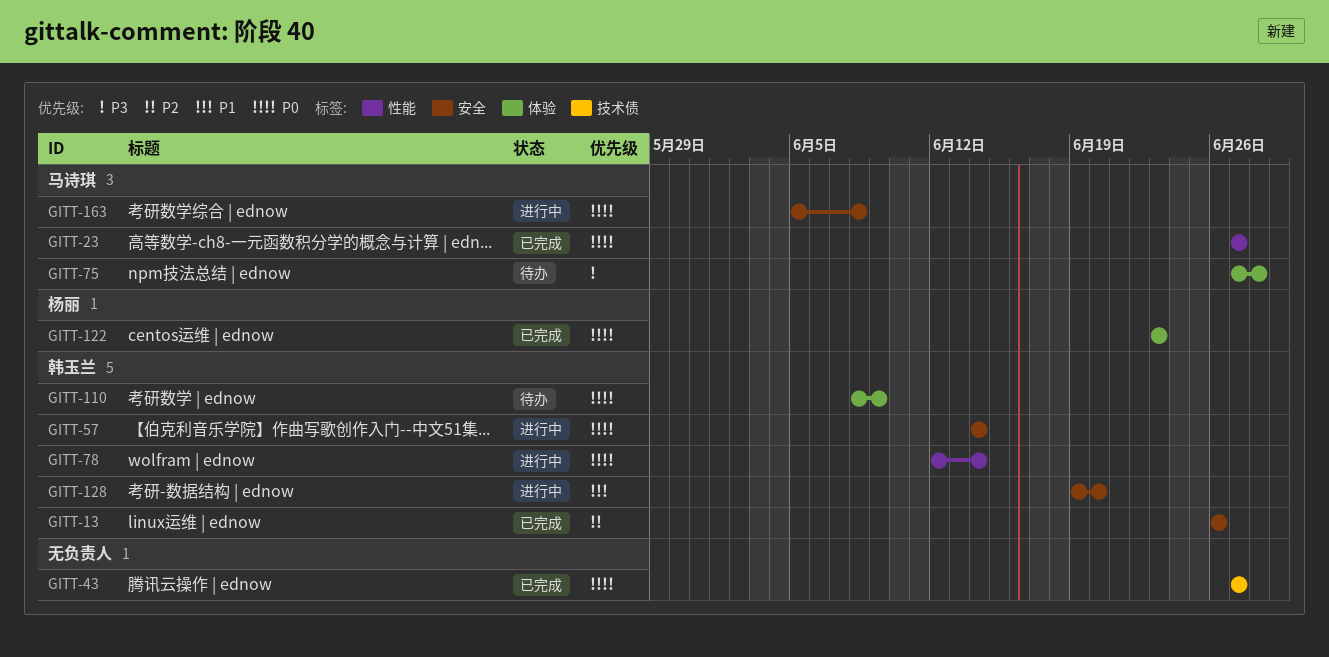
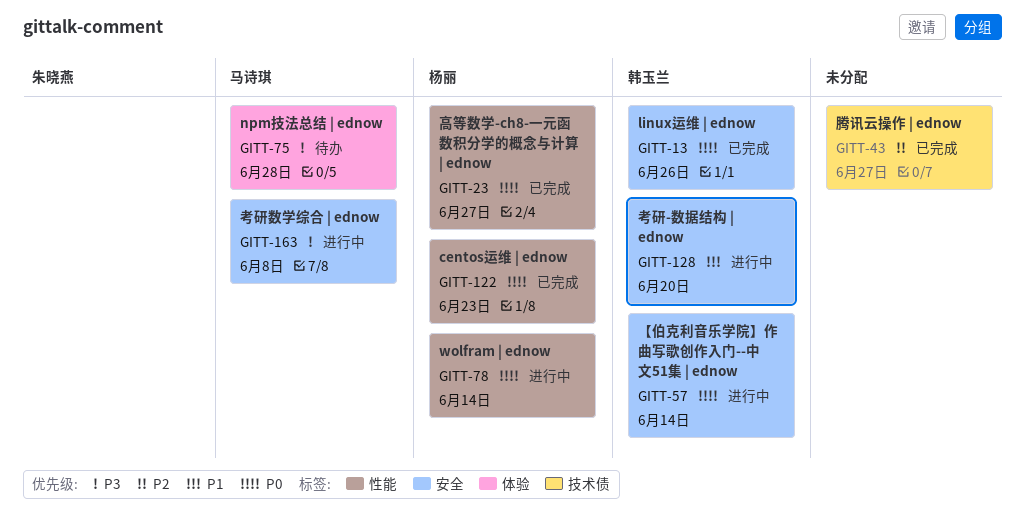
GITT-13, priority: P2 -> P0
GITT-23, owner: 马诗琪 -> 杨丽
GITT-43, priority: P0 -> P2
GITT-78, owner: 韩玉兰 -> 杨丽
GITT-110: present -> none
GITT-122, label: 体验 -> 性能
GITT-163, priority: P0 -> P3

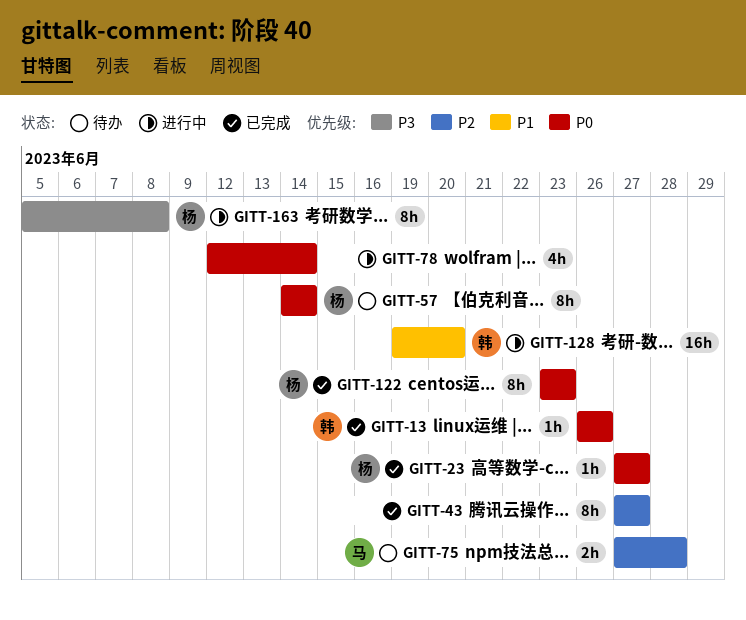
GITT-57, status: 进行中 -> 待办
GITT-57, owner: 韩玉兰 -> 杨丽
GITT-75, priority: P3 -> P2
GITT-78, owner: 杨丽 -> none
GITT-163, owner: 马诗琪 -> 杨丽

